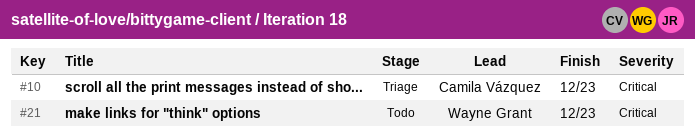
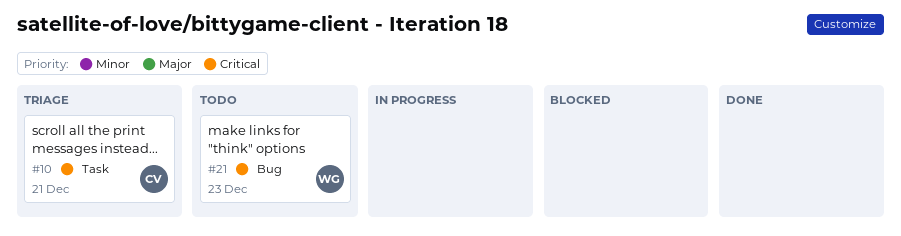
#10, due: Dec 23 -> Dec 21

